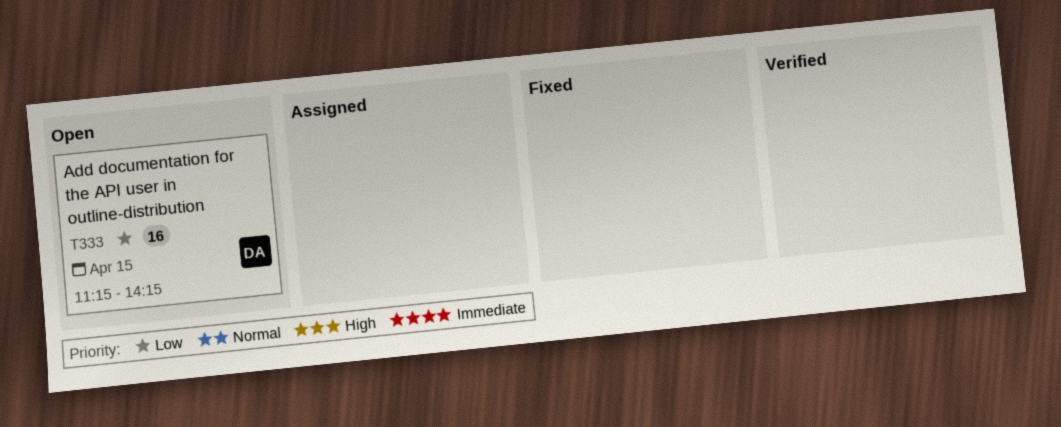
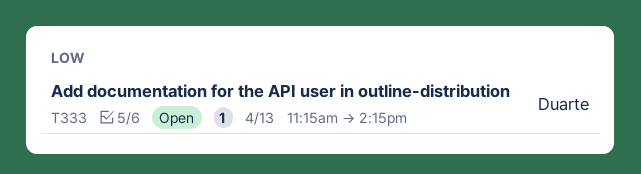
T333, estimate: 16 -> 1
T333, day: Apr 15 -> Apr 13

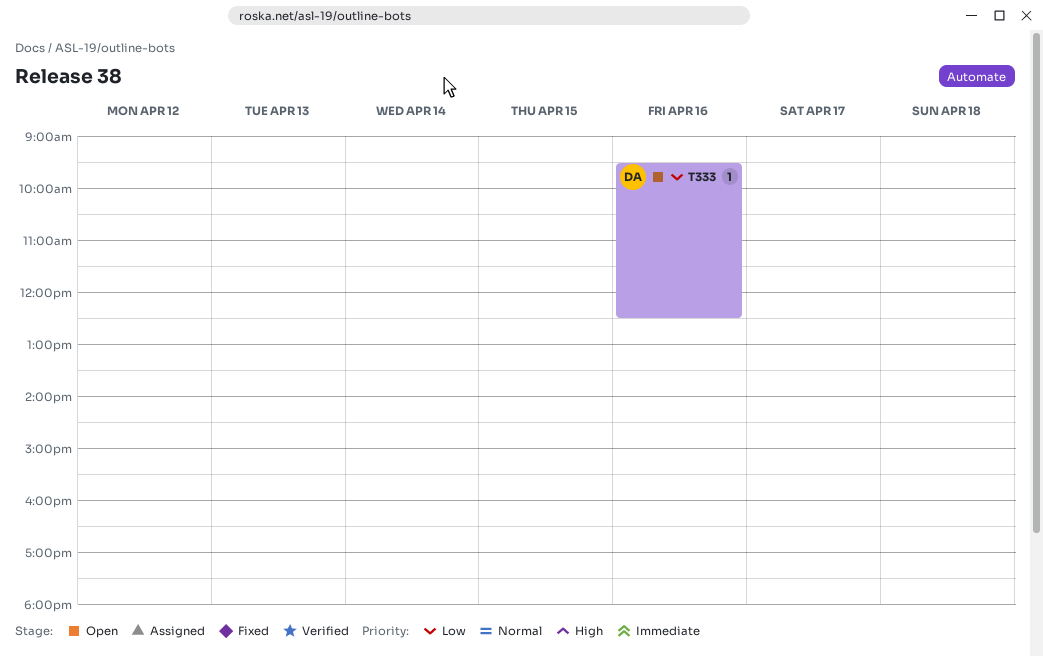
T333, day: Apr 13 -> Apr 16
T333, begins: 11:15 -> 09:30
T333, ends: 14:15 -> 12:30

